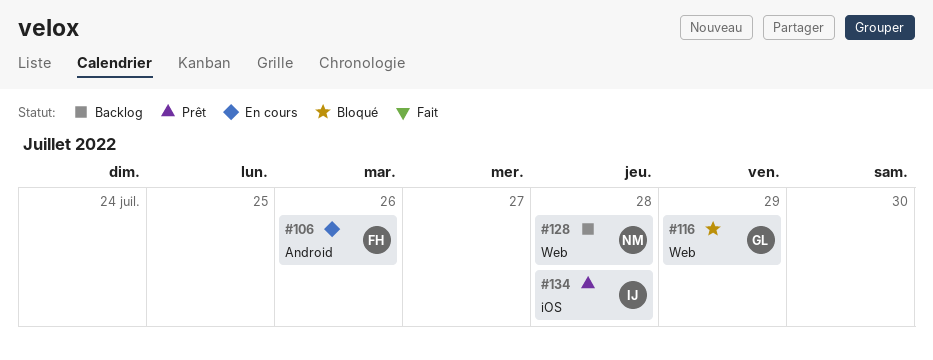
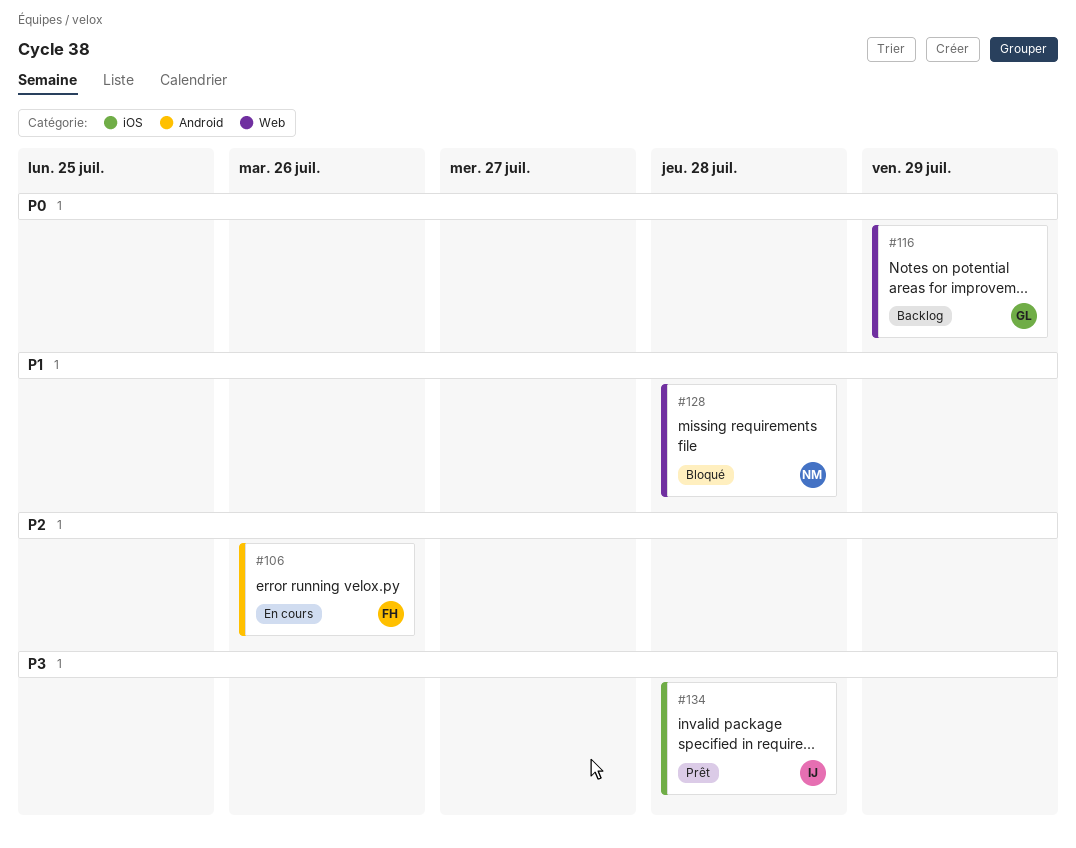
#116, status: Bloqué -> Backlog
#128, status: Backlog -> Bloqué

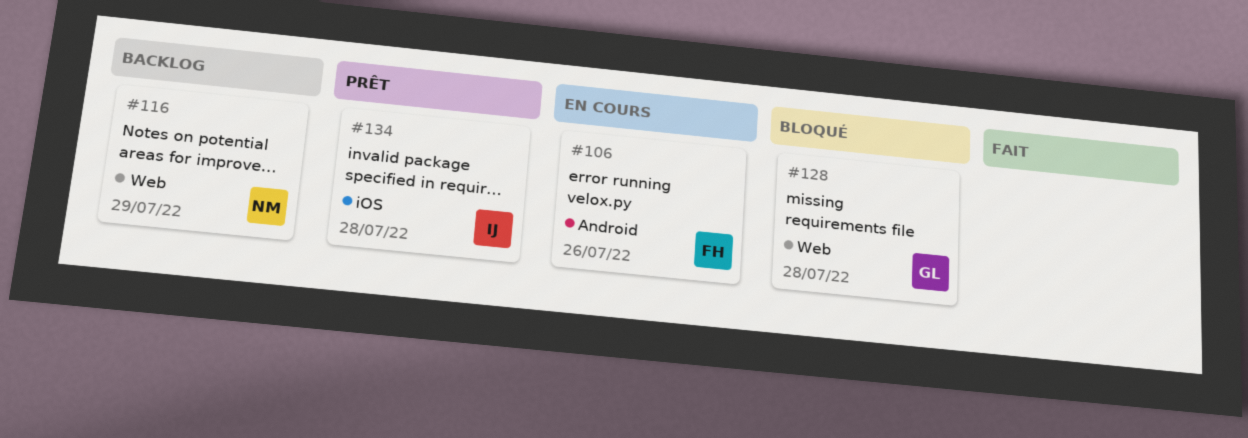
#116, owner: GL -> NM
#128, owner: NM -> GL

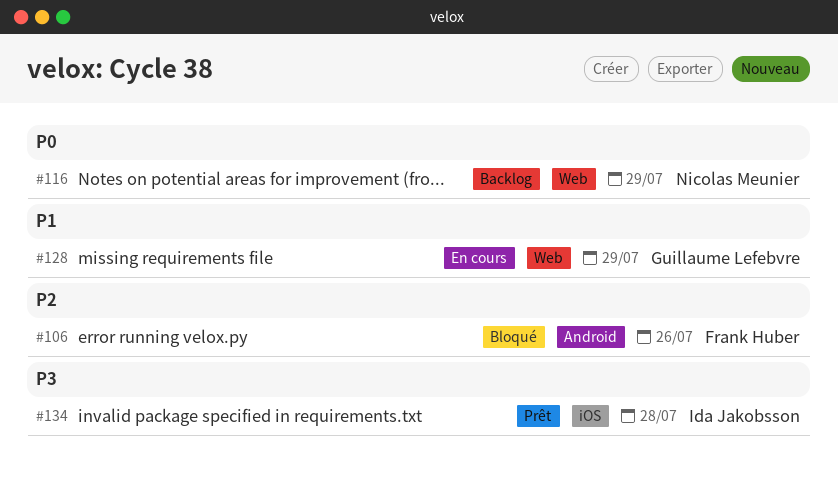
#106, status: En cours -> Bloqué
#128, status: Bloqué -> En cours
#128, due: Jul 28 -> Jul 29

